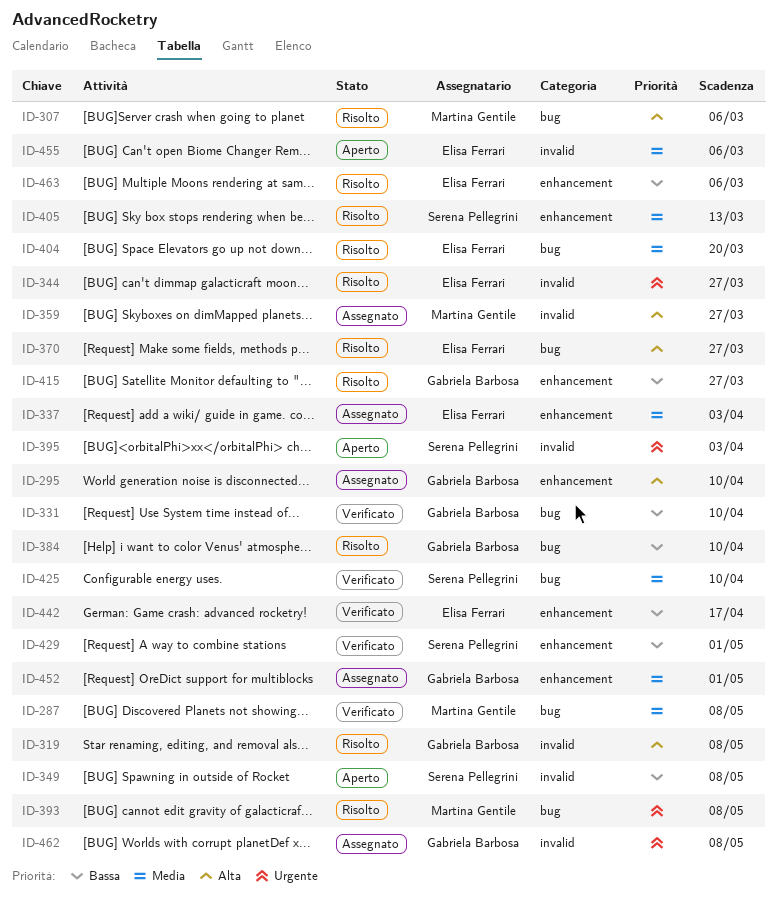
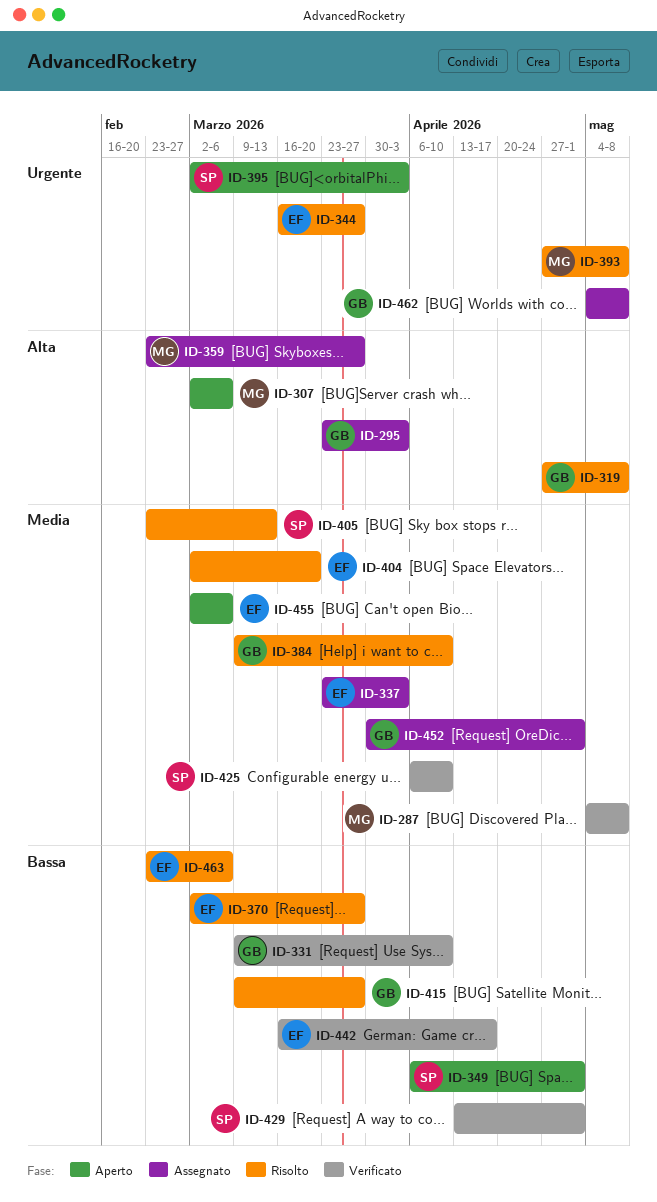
ID-295, due: Apr 10 -> Apr 3
ID-307, status: Risolto -> Aperto
ID-349, due: May 8 -> May 1
ID-370, priority: Alta -> Bassa
ID-384, priority: Bassa -> Media

